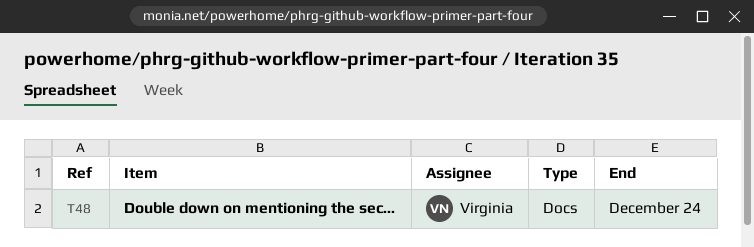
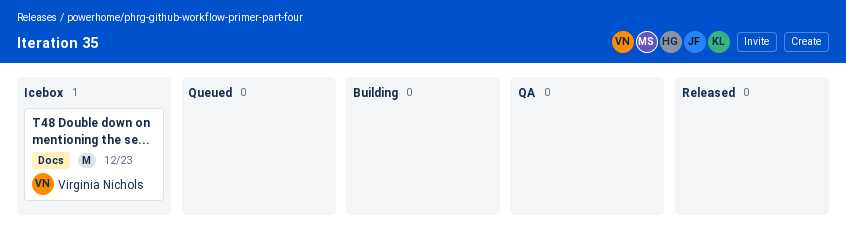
T48, due: Dec 24 -> Dec 23

